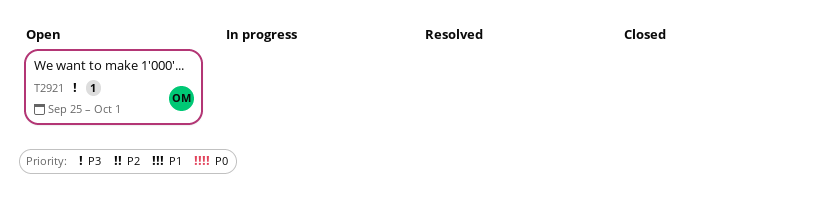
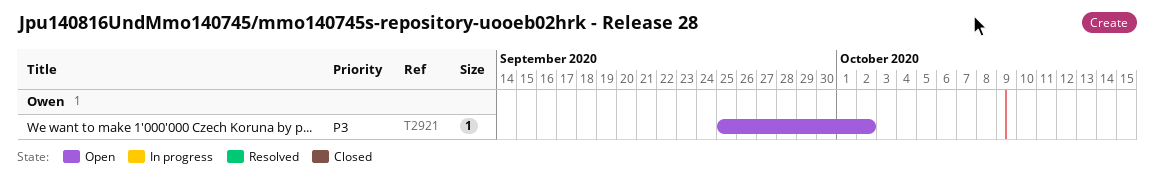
T2921, due: Oct 1 -> Oct 2

